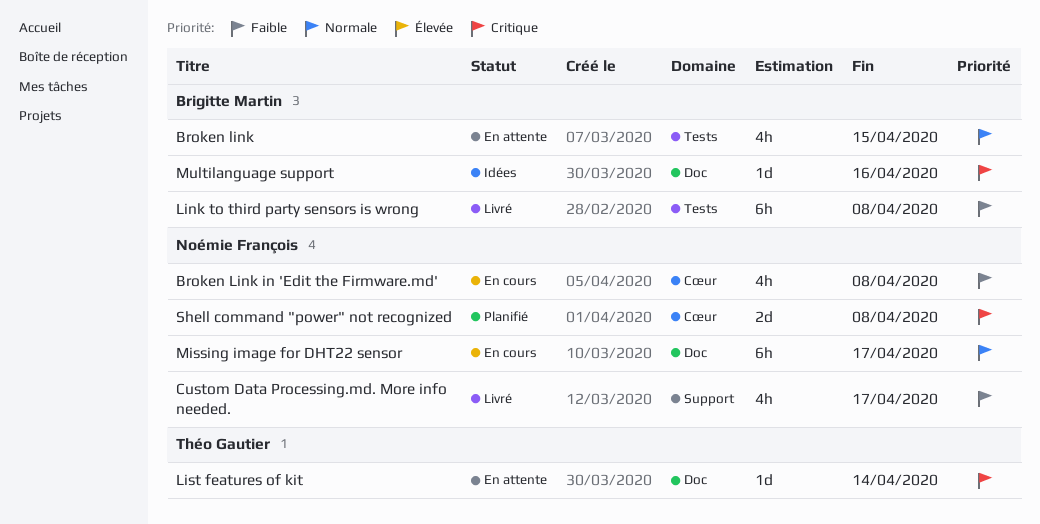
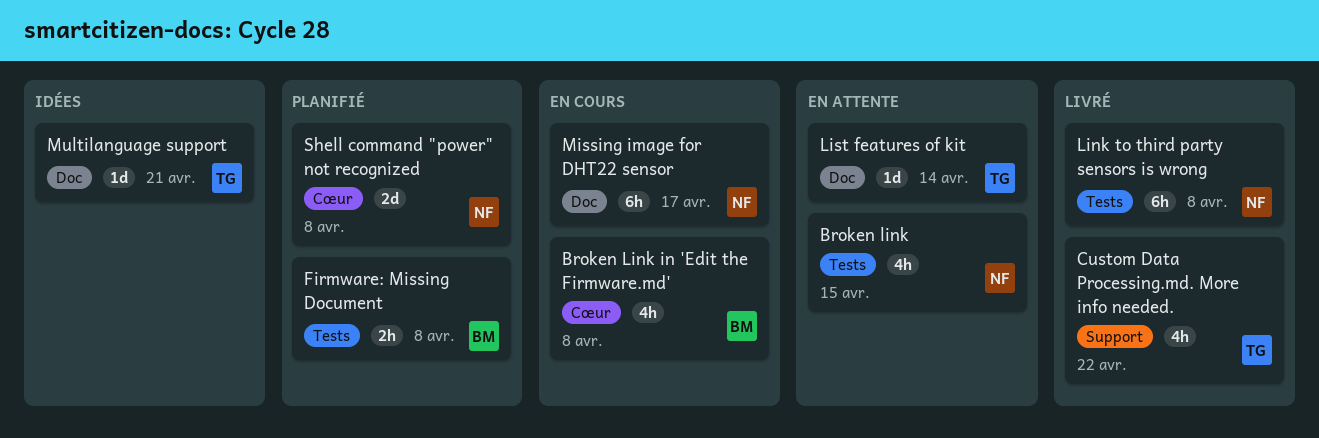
Broken link, owner: Brigitte Martin -> Noémie François
Broken Link in 'Edit the Firmware.md', owner: Noémie François -> Brigitte Martin
Custom Data Processing.md. More info needed., owner: Noémie François -> Théo Gautier
Custom Data Processing.md. More info needed., due: Apr 17 -> Apr 22
Firmware: Missing Document: none -> present
Link to third party sensors is wrong, owner: Brigitte Martin -> Noémie François
Multilanguage support, owner: Brigitte Martin -> Théo Gautier
Multilanguage support, due: Apr 16 -> Apr 21

